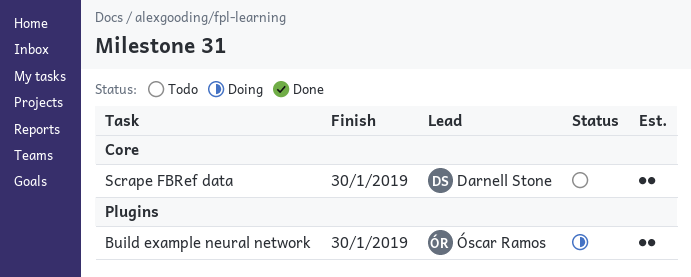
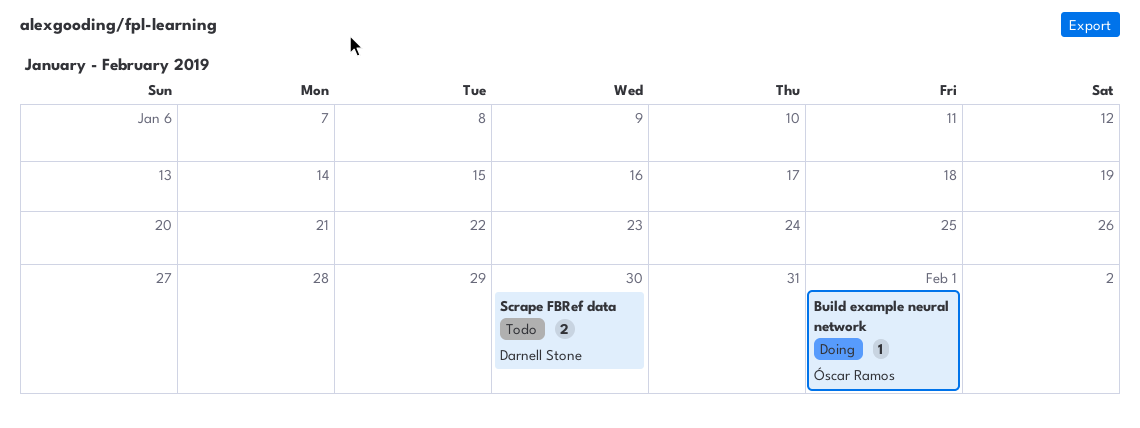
Build example neural network, estimate: 2 -> 1
Build example neural network, due: Jan 30 -> Feb 1

